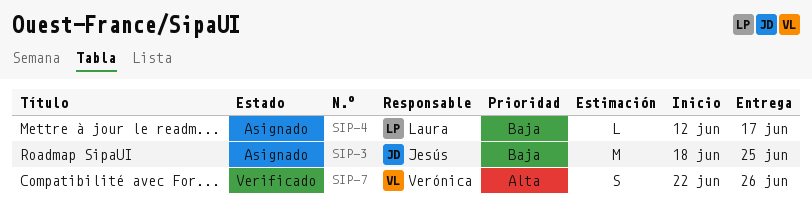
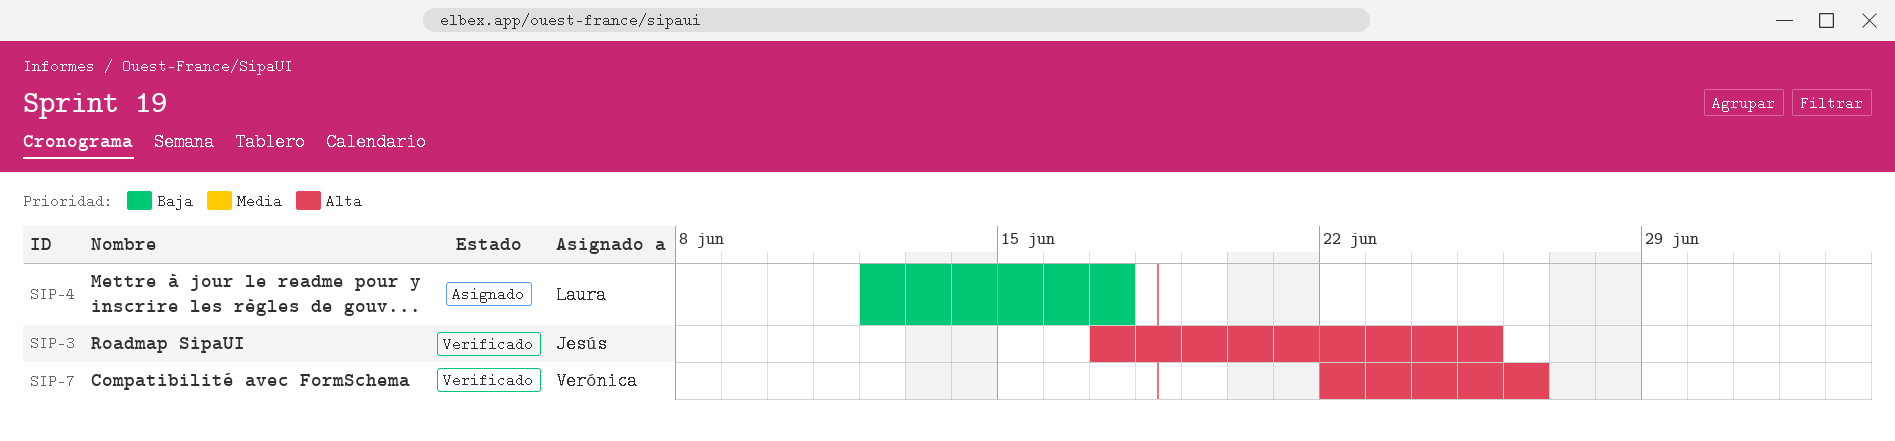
SIP-3, status: Asignado -> Verificado
SIP-3, priority: Baja -> Alta
SIP-3, start: Jun 18 -> Jun 17

